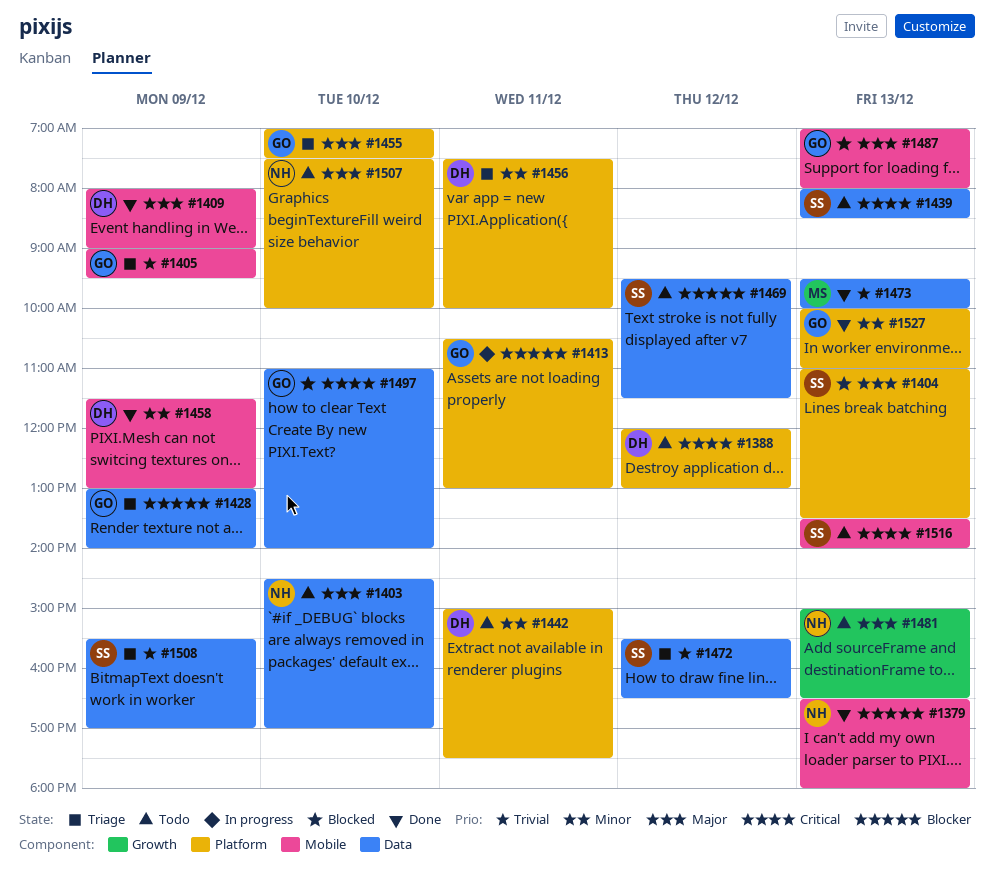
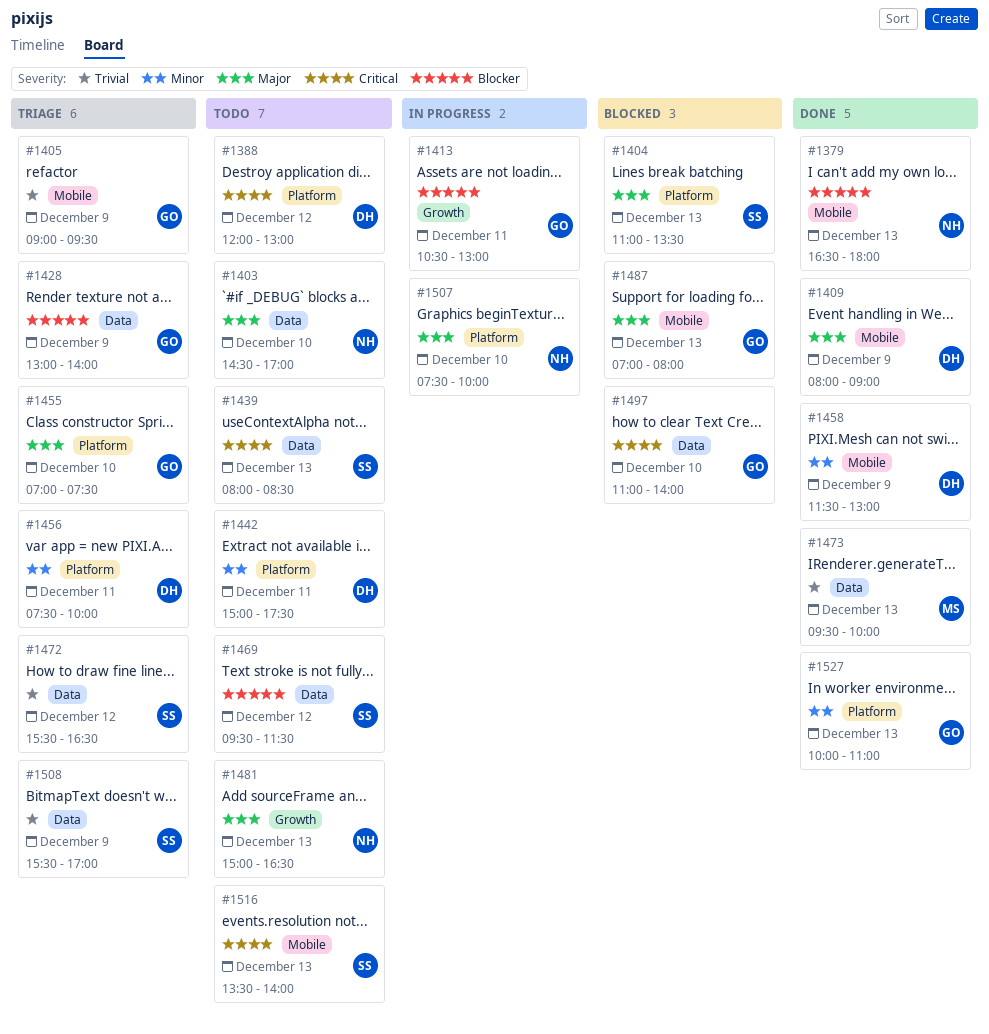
#1413, label: Platform -> Growth
#1507, status: Todo -> In progress

